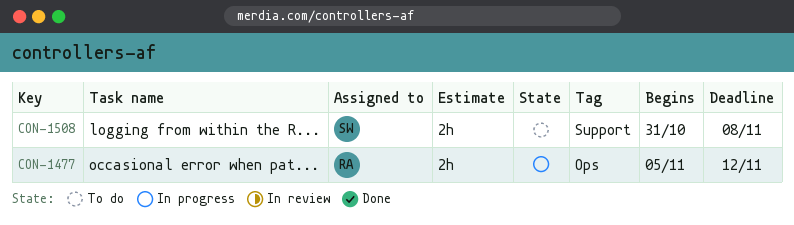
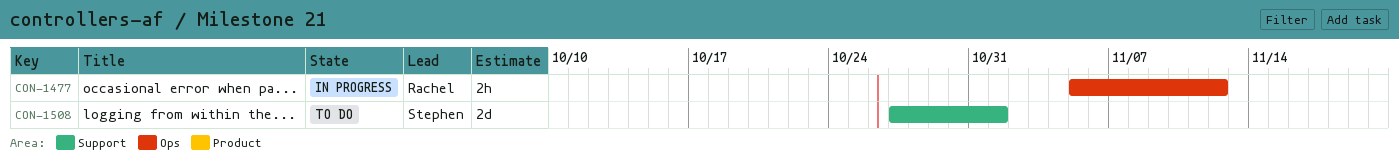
CON-1508, estimate: 2h -> 2d
CON-1508, start: Oct 31 -> Oct 27
CON-1508, due: Nov 8 -> Nov 1

